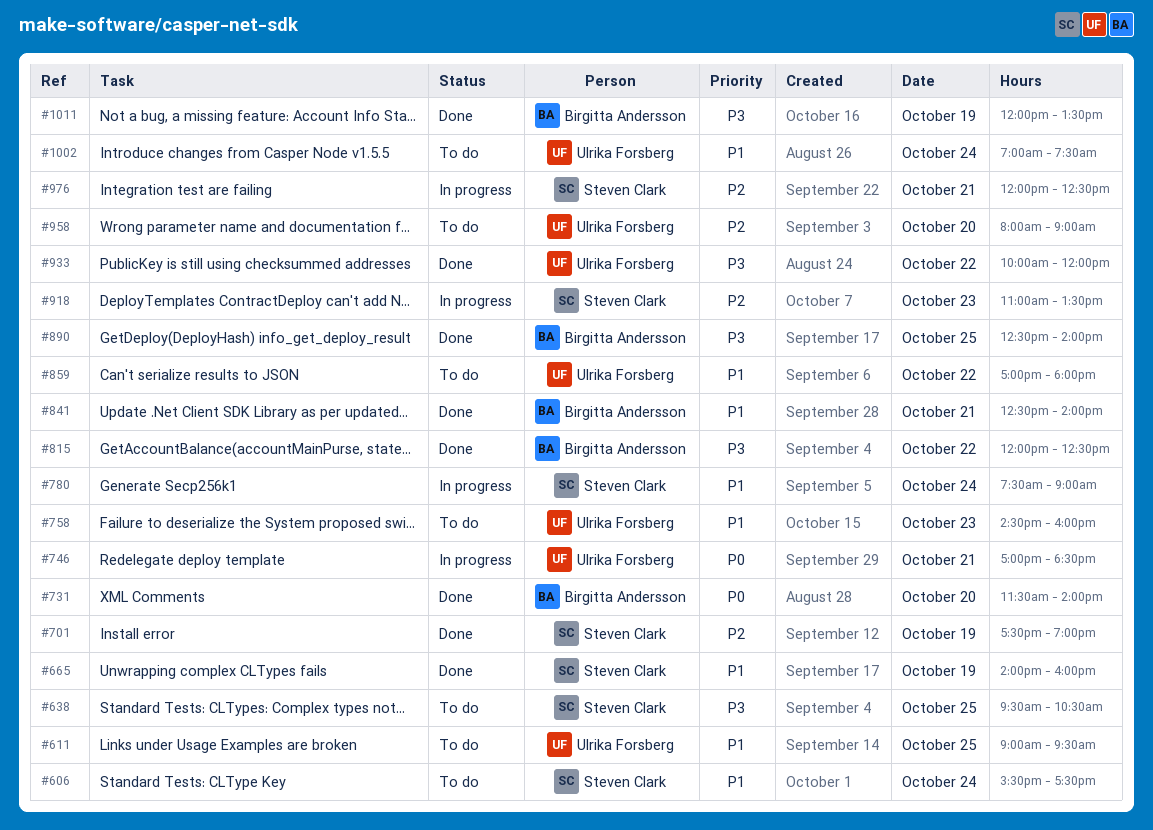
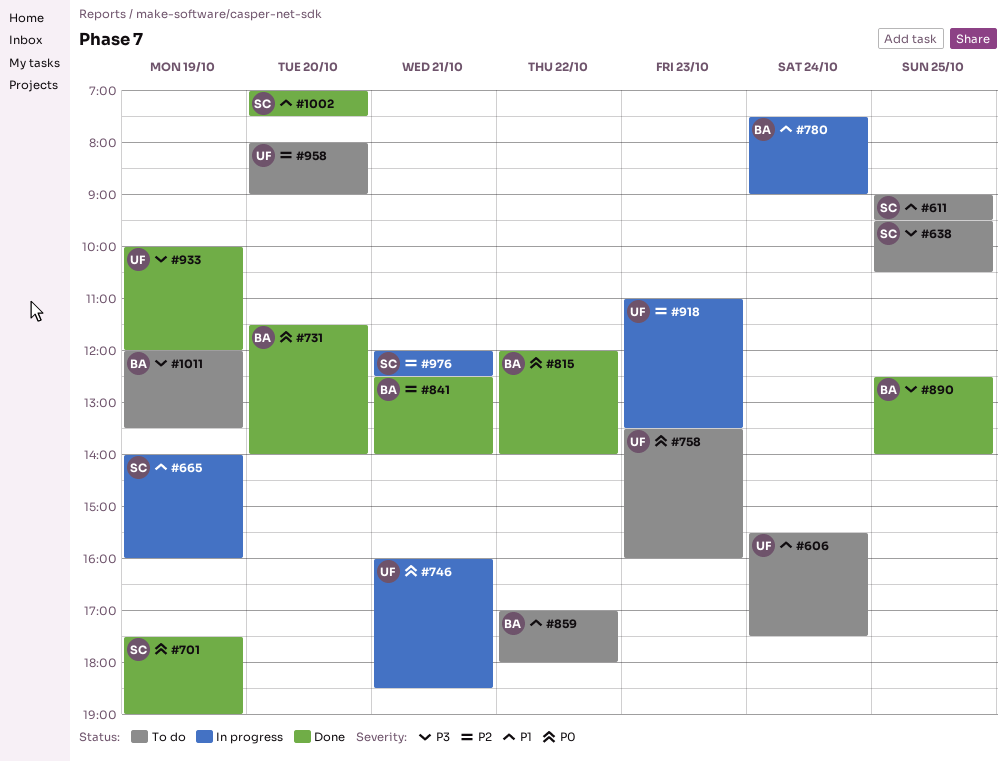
#606, owner: Steven Clark -> Ulrika Forsberg
#611, owner: Ulrika Forsberg -> Steven Clark
#665, status: Done -> In progress
#701, priority: P2 -> P0
#746, begins: 17:00 -> 16:00
#758, priority: P1 -> P0
#758, begins: 14:30 -> 13:30
#780, owner: Steven Clark -> Birgitta Andersson
#815, priority: P3 -> P0
#815, ends: 12:30 -> 14:00
#841, priority: P1 -> P2
#859, owner: Ulrika Forsberg -> Birgitta Andersson
#918, owner: Steven Clark -> Ulrika Forsberg
#933, day: Oct 22 -> Oct 19
#1002, status: To do -> Done
#1002, owner: Ulrika Forsberg -> Steven Clark
#1002, day: Oct 24 -> Oct 20
#1011, status: Done -> To do

